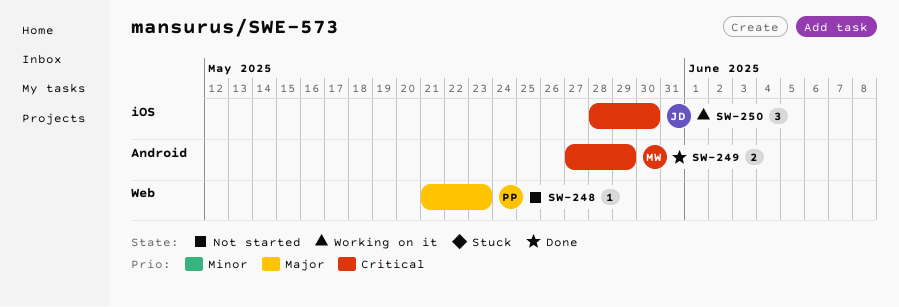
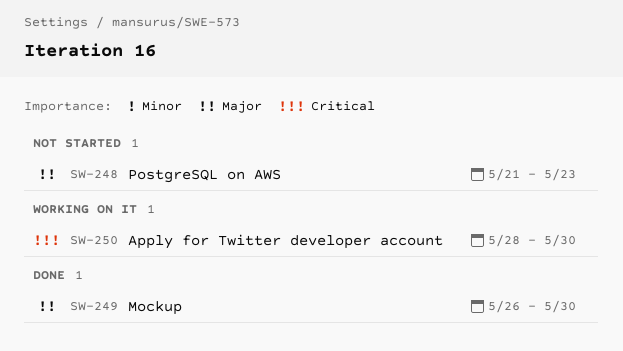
SW-249, priority: Critical -> Major
SW-249, start: May 27 -> May 26
SW-249, due: May 29 -> May 30

